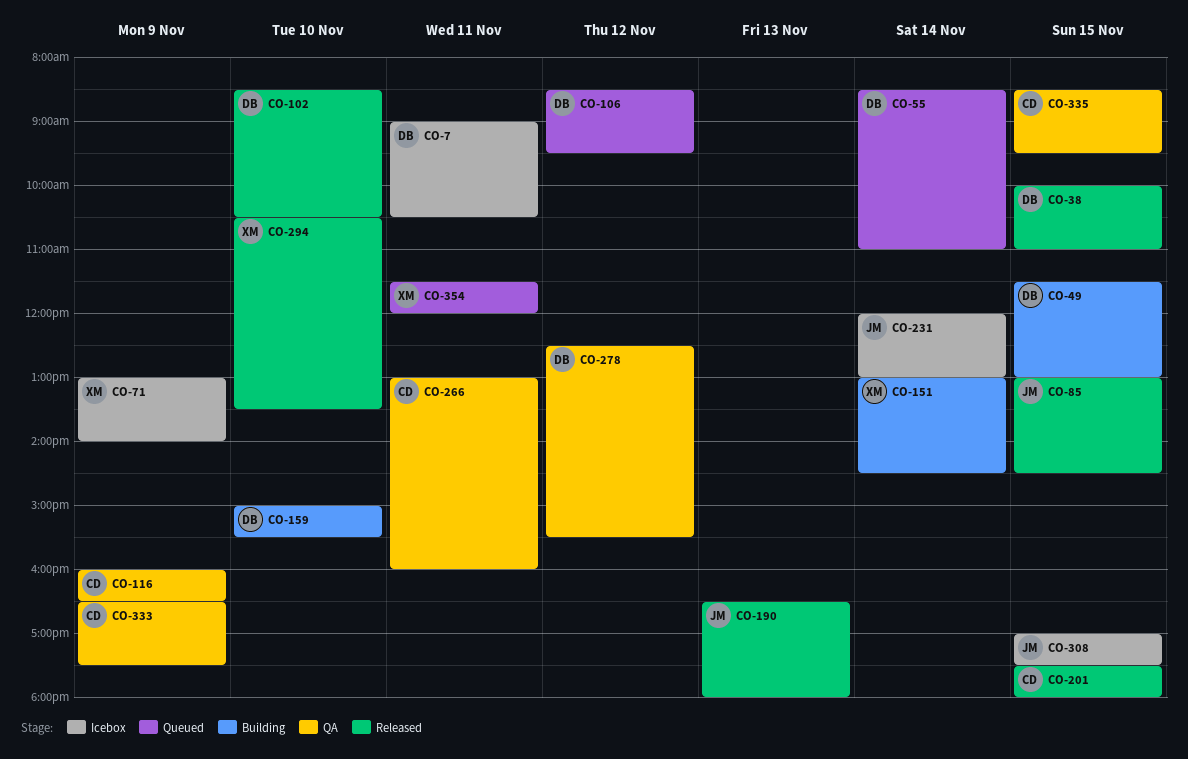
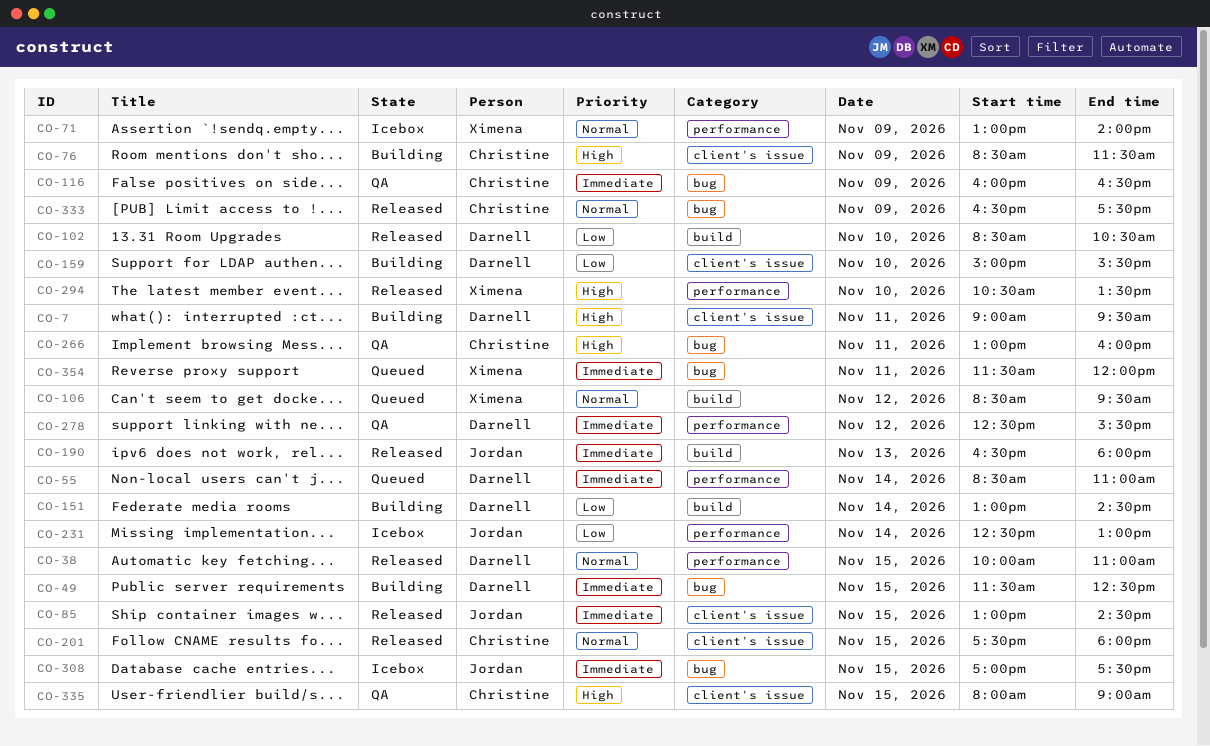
CO-7, status: Icebox -> Building
CO-7, ends: 10:30 -> 09:30
CO-49, ends: 13:00 -> 12:30
CO-76: none -> present
CO-106, owner: Darnell -> Ximena
CO-151, owner: Ximena -> Darnell
CO-231, begins: 12:00 -> 12:30
CO-333, status: QA -> Released
CO-335, begins: 08:30 -> 08:00
CO-335, ends: 09:30 -> 09:00

